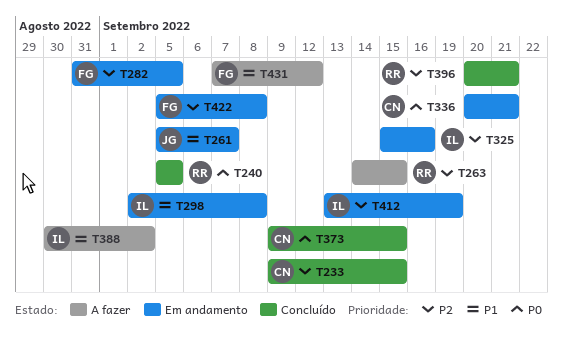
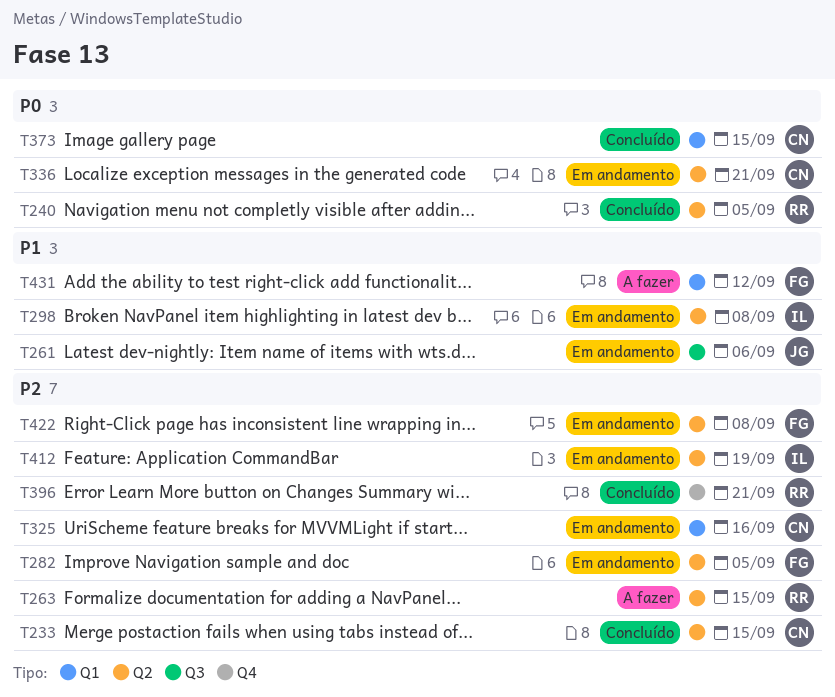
T261, due: Sep 7 -> Sep 6
T325, owner: IL -> CN
T388: present -> none

